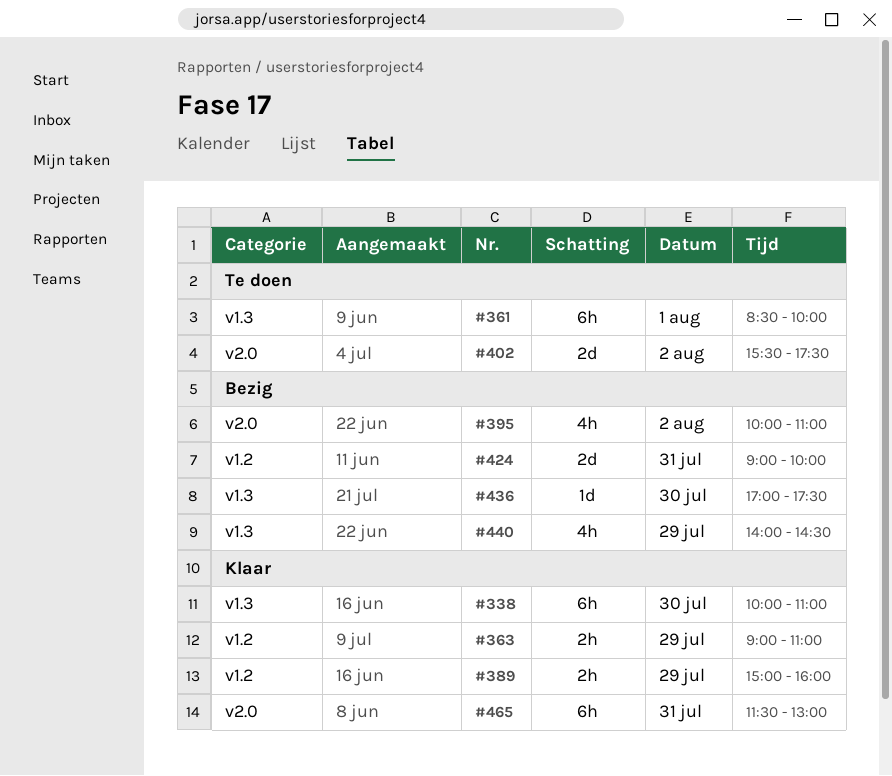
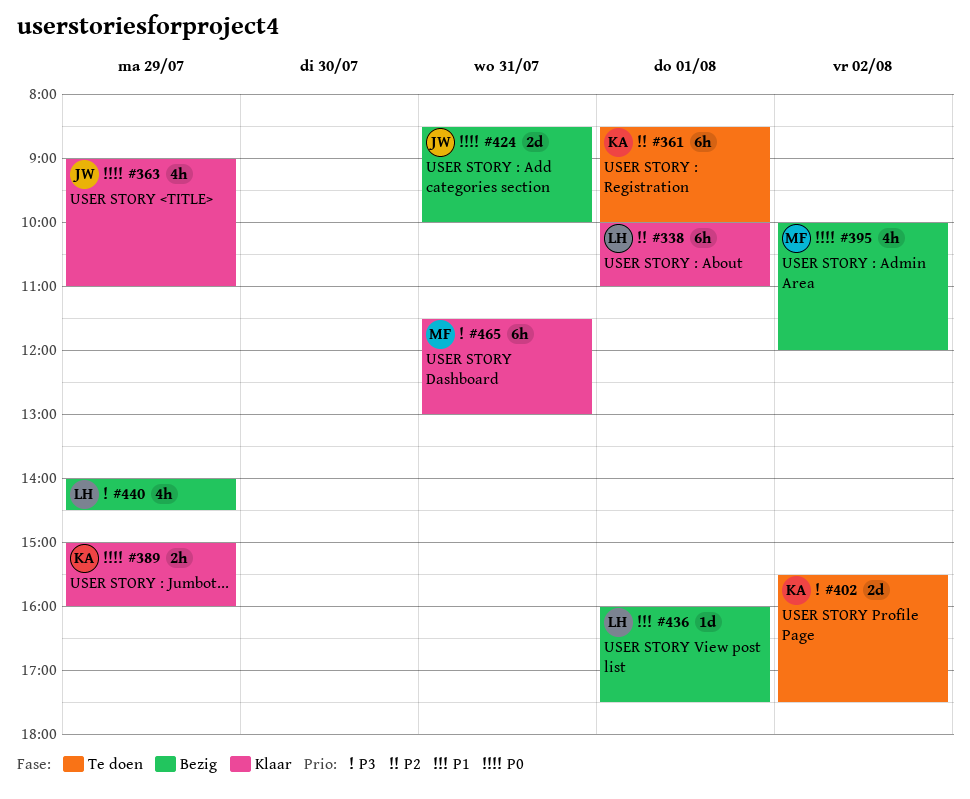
#338, day: Jul 30 -> Aug 1
#363, estimate: 2h -> 4h
#395, ends: 11:00 -> 12:00
#424, begins: 09:00 -> 08:30
#436, day: Jul 30 -> Aug 1
#436, begins: 17:00 -> 16:00

